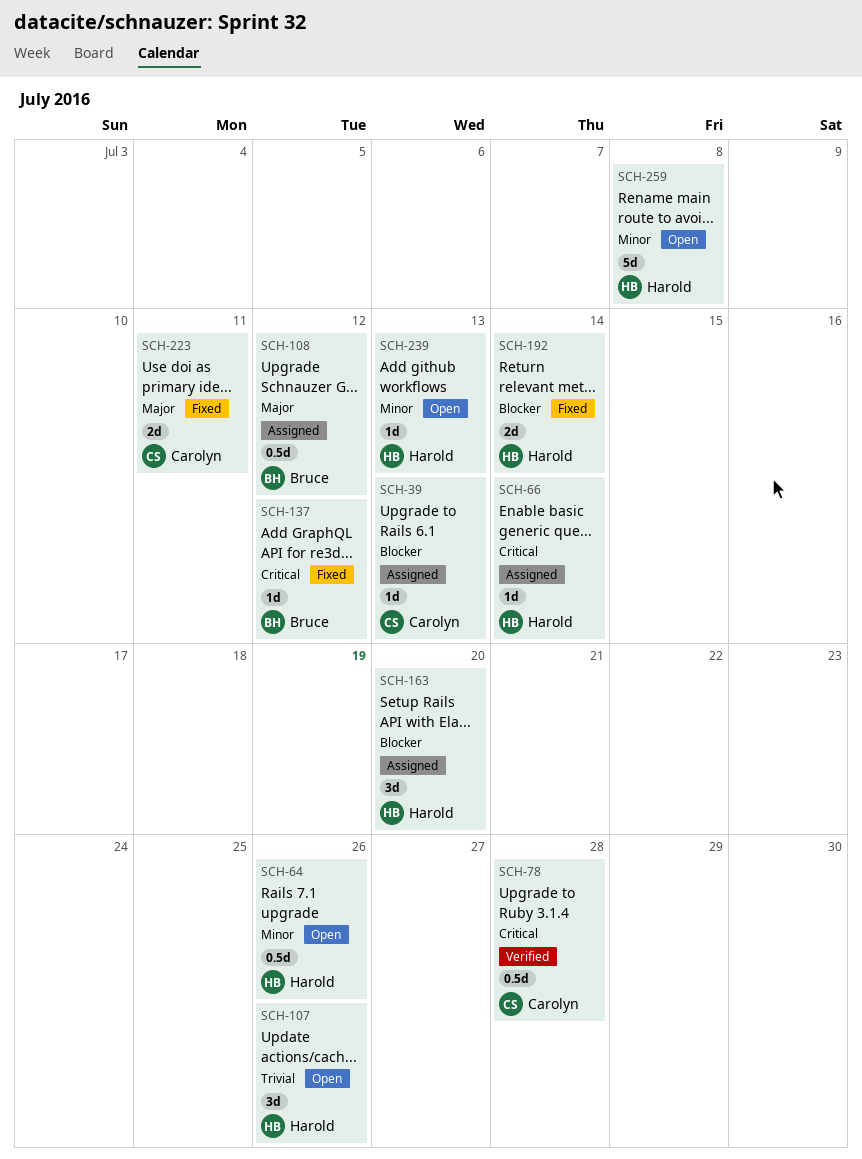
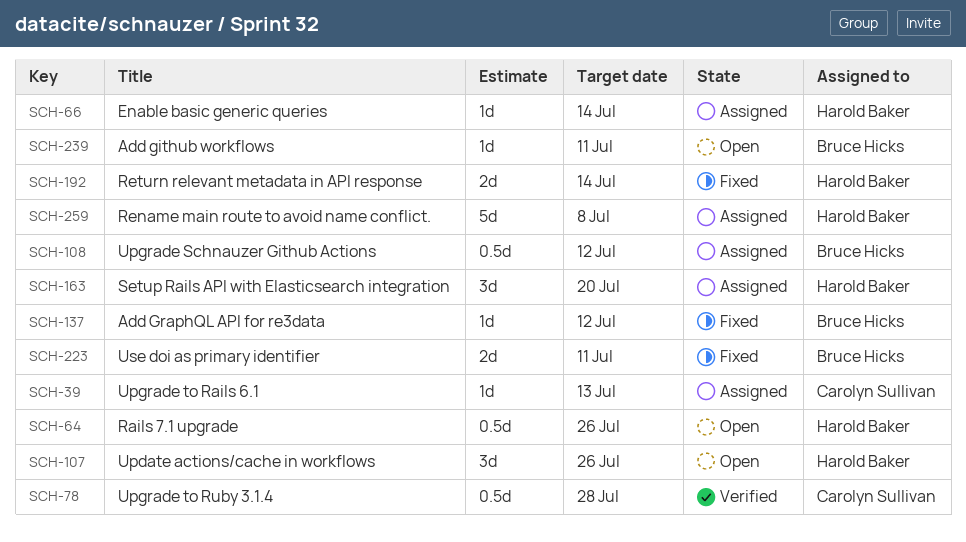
SCH-223, owner: Carolyn Sullivan -> Bruce Hicks
SCH-239, owner: Harold Baker -> Bruce Hicks
SCH-239, due: Jul 13 -> Jul 11
SCH-259, status: Open -> Assigned

